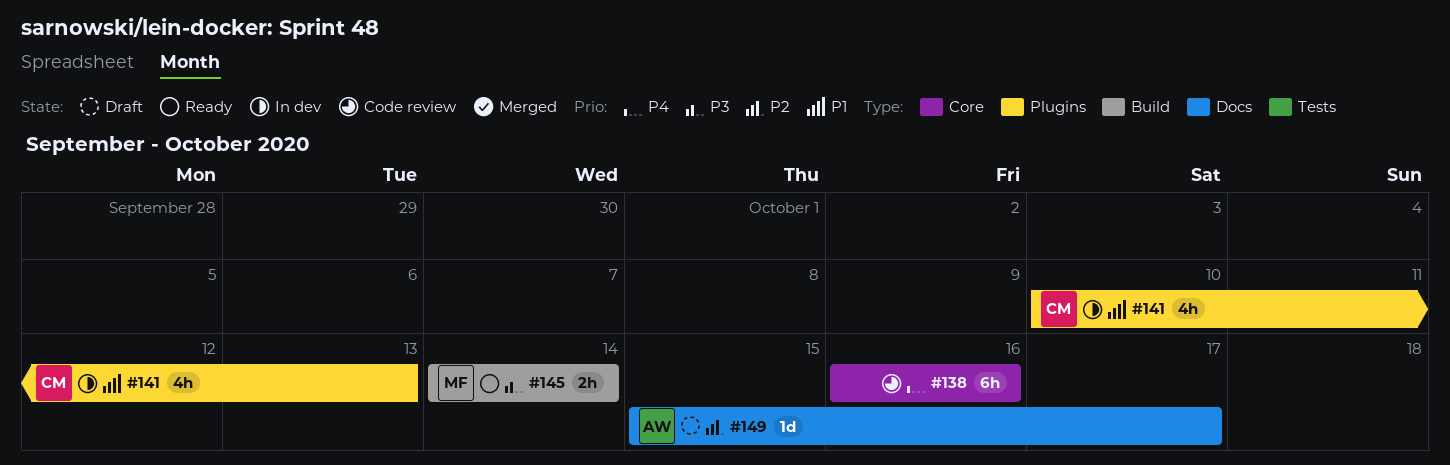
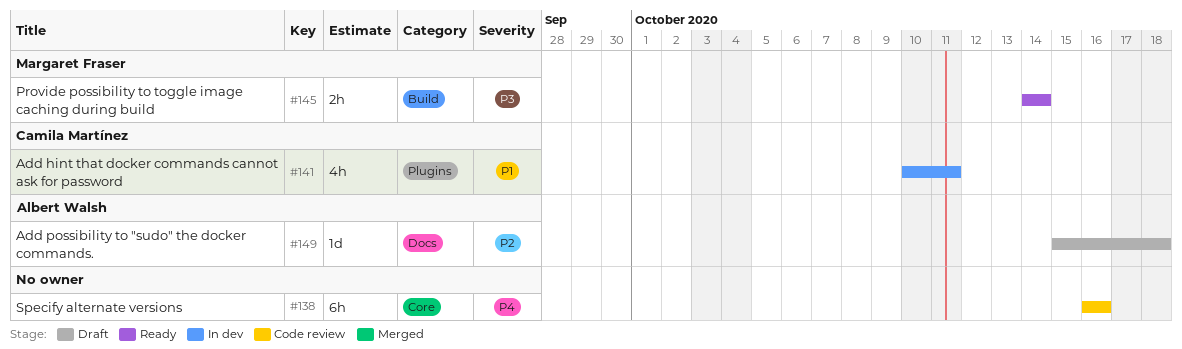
#141, due: Oct 13 -> Oct 11
#149, due: Oct 17 -> Oct 18

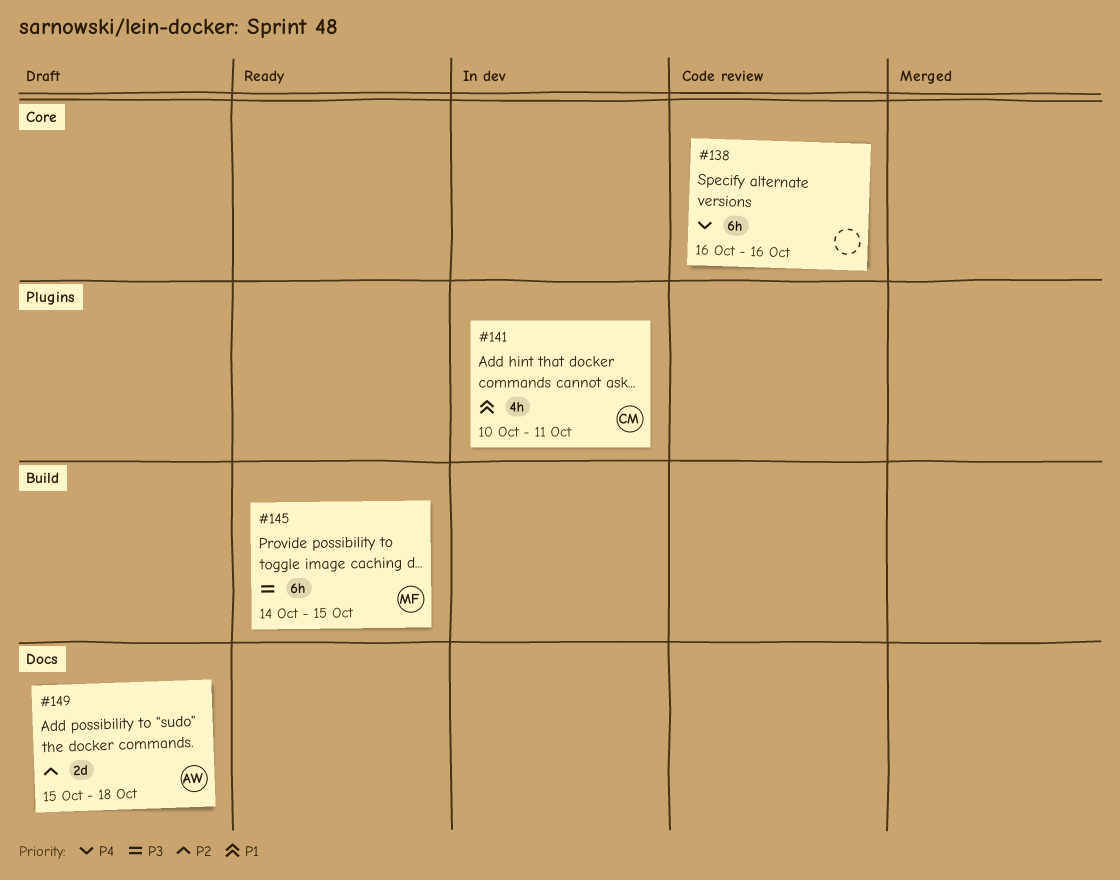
#145, estimate: 2h -> 6h
#145, due: Oct 14 -> Oct 15
#149, estimate: 1d -> 2d

